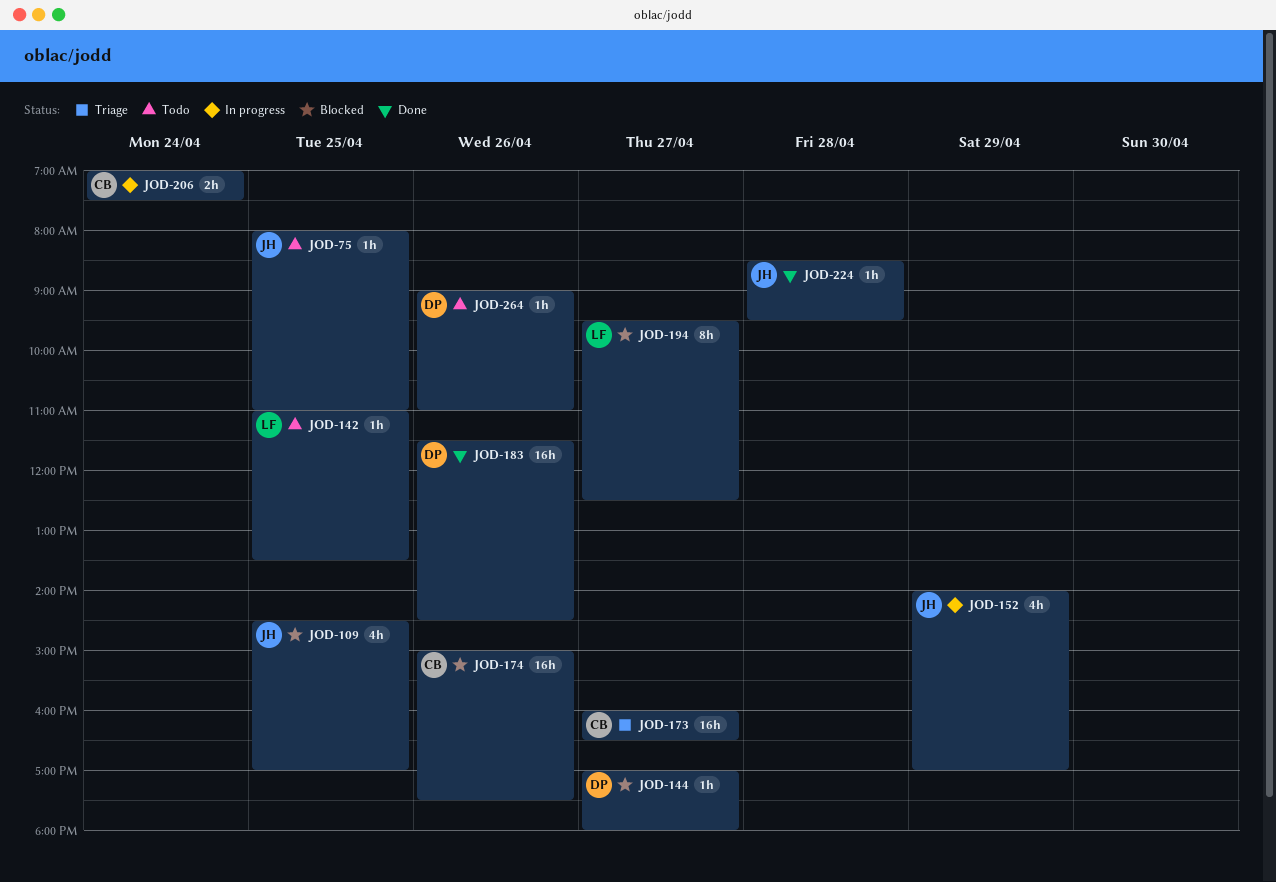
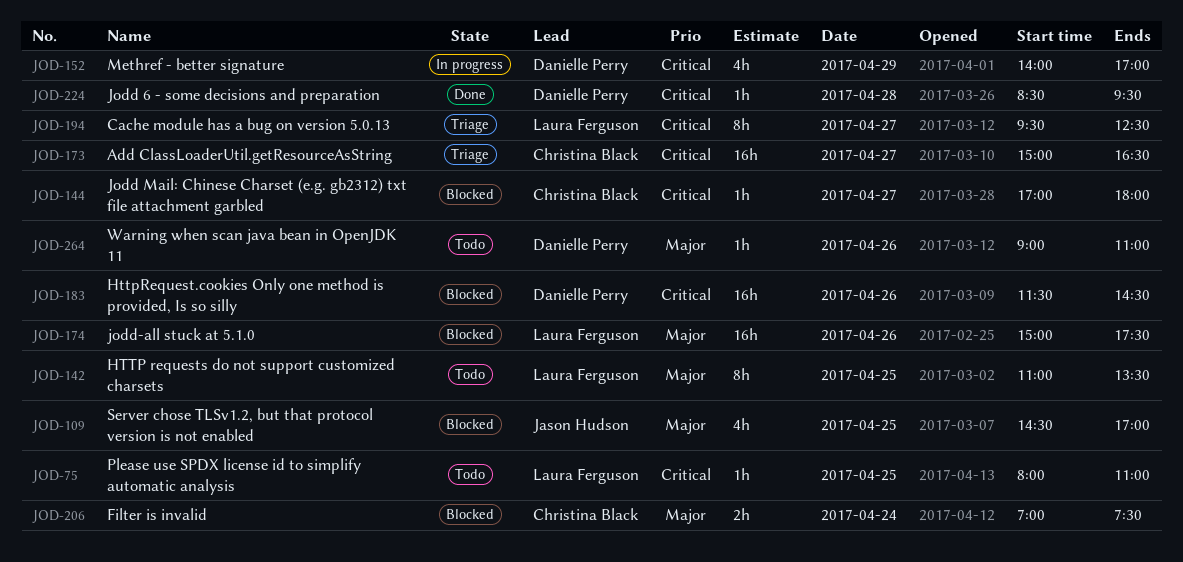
JOD-75, owner: Jason Hudson -> Laura Ferguson
JOD-142, estimate: 1h -> 8h
JOD-144, owner: Danielle Perry -> Christina Black
JOD-152, owner: Jason Hudson -> Danielle Perry
JOD-173, begins: 16:00 -> 15:00
JOD-174, owner: Christina Black -> Laura Ferguson
JOD-183, status: Done -> Blocked
JOD-194, status: Blocked -> Triage
JOD-206, status: In progress -> Blocked
JOD-224, owner: Jason Hudson -> Danielle Perry

